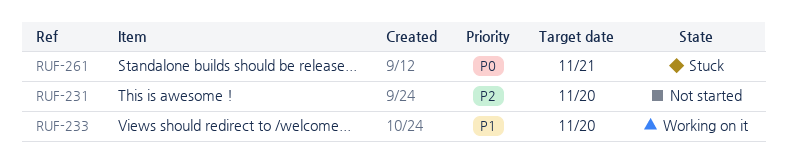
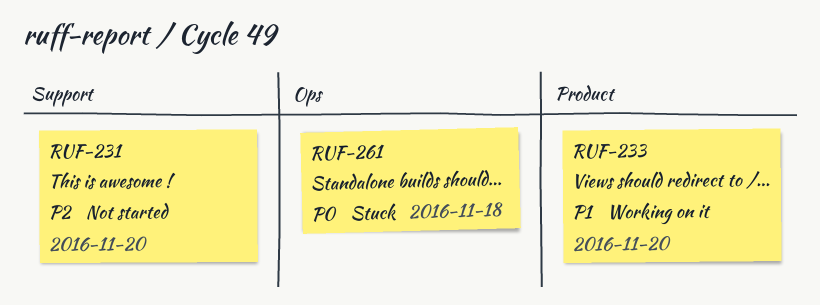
RUF-261, due: Nov 21 -> Nov 18

